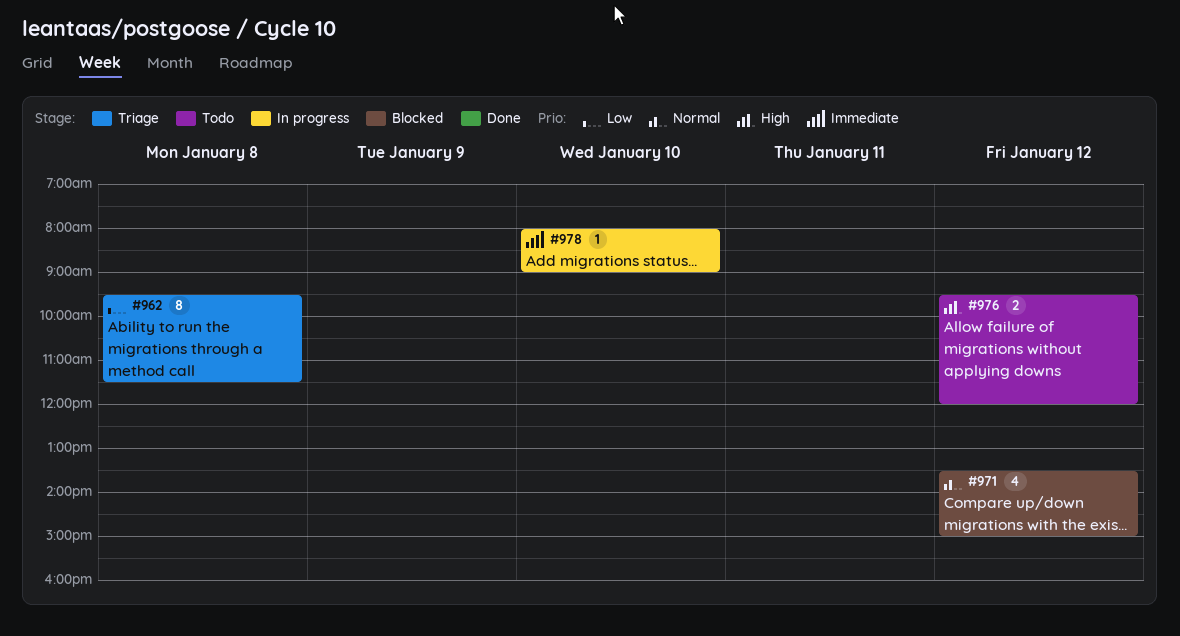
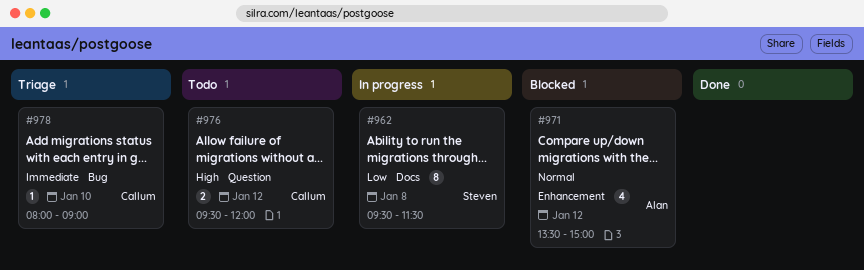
#962, status: Triage -> In progress
#978, status: In progress -> Triage

